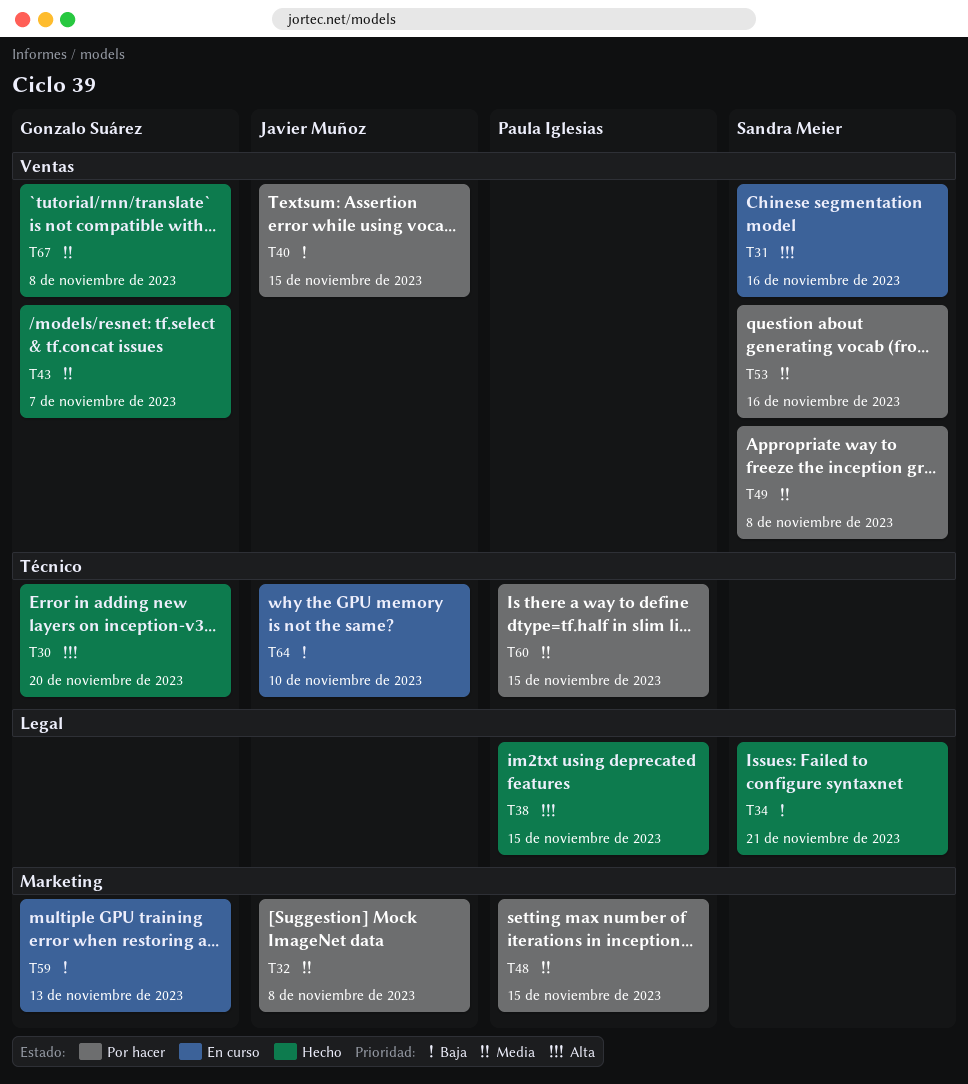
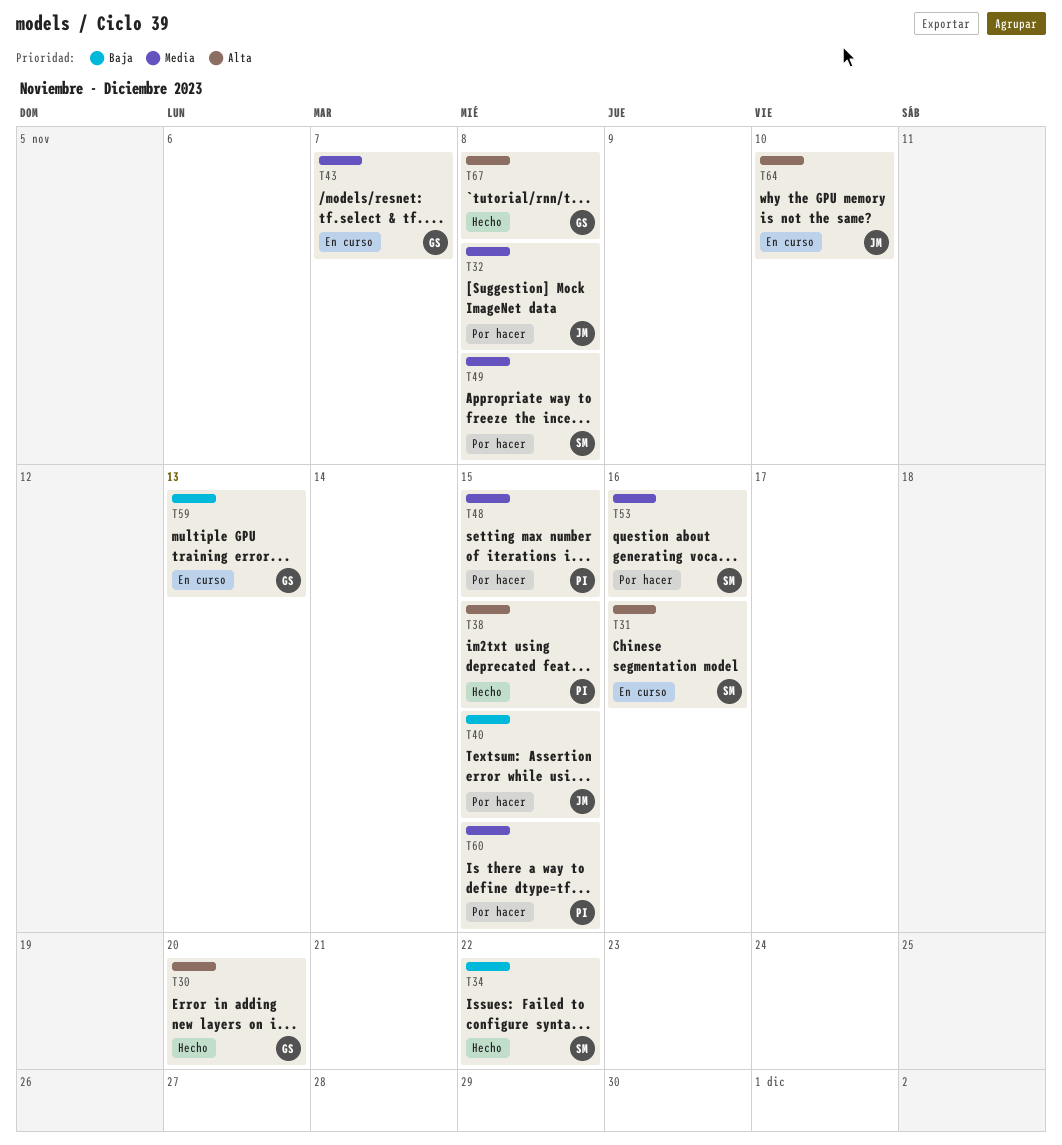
T34, due: Nov 21 -> Nov 22
T43, status: Hecho -> En curso
T64, priority: Baja -> Alta
T67, priority: Media -> Alta

